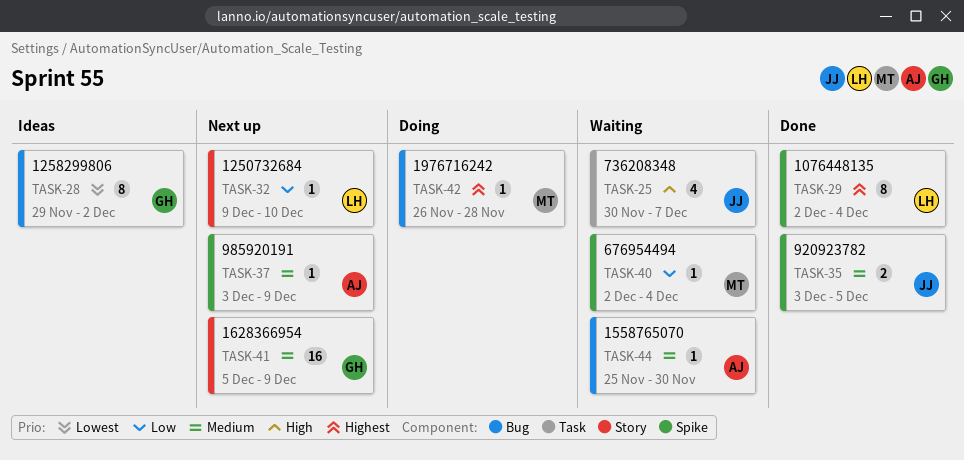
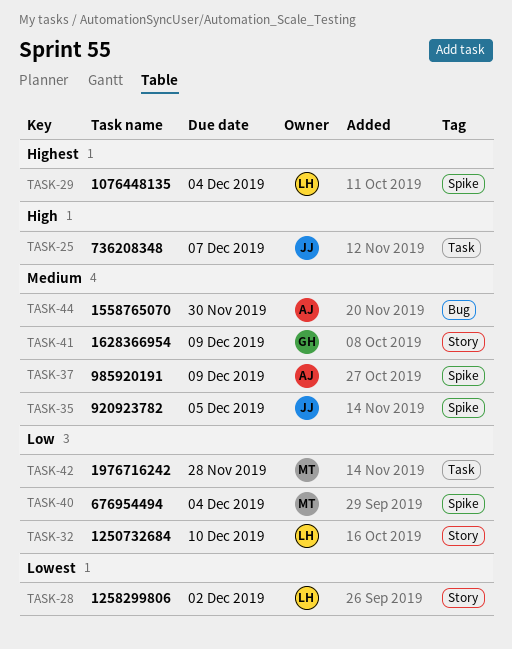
TASK-28, owner: GH -> LH
TASK-28, label: Bug -> Story
TASK-42, priority: Highest -> Low
TASK-42, label: Bug -> Task

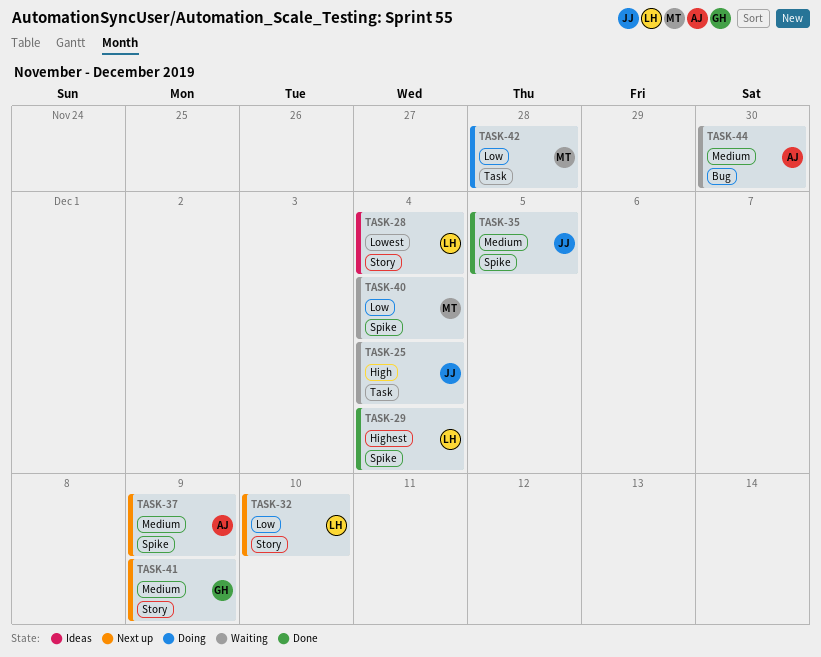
TASK-25, due: Dec 7 -> Dec 4
TASK-28, due: Dec 2 -> Dec 4

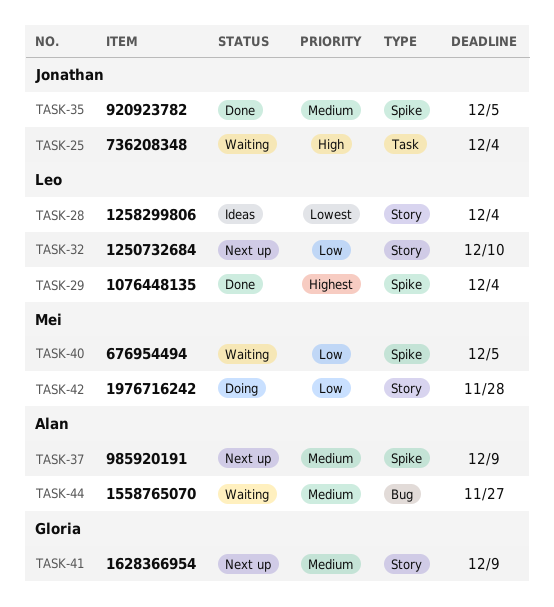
TASK-40, due: Dec 4 -> Dec 5
TASK-42, label: Task -> Story
TASK-44, due: Nov 30 -> Nov 27

